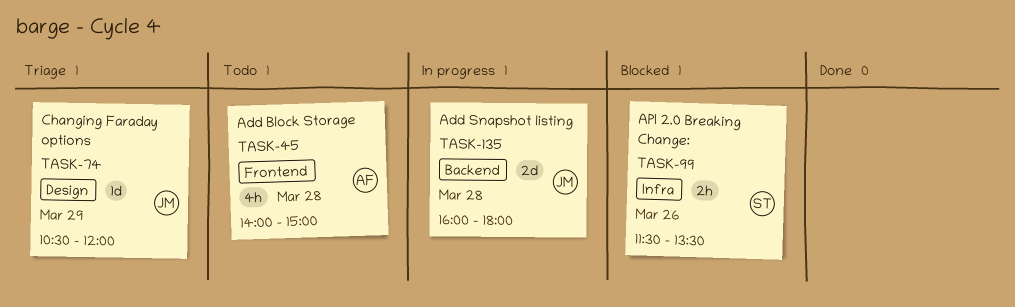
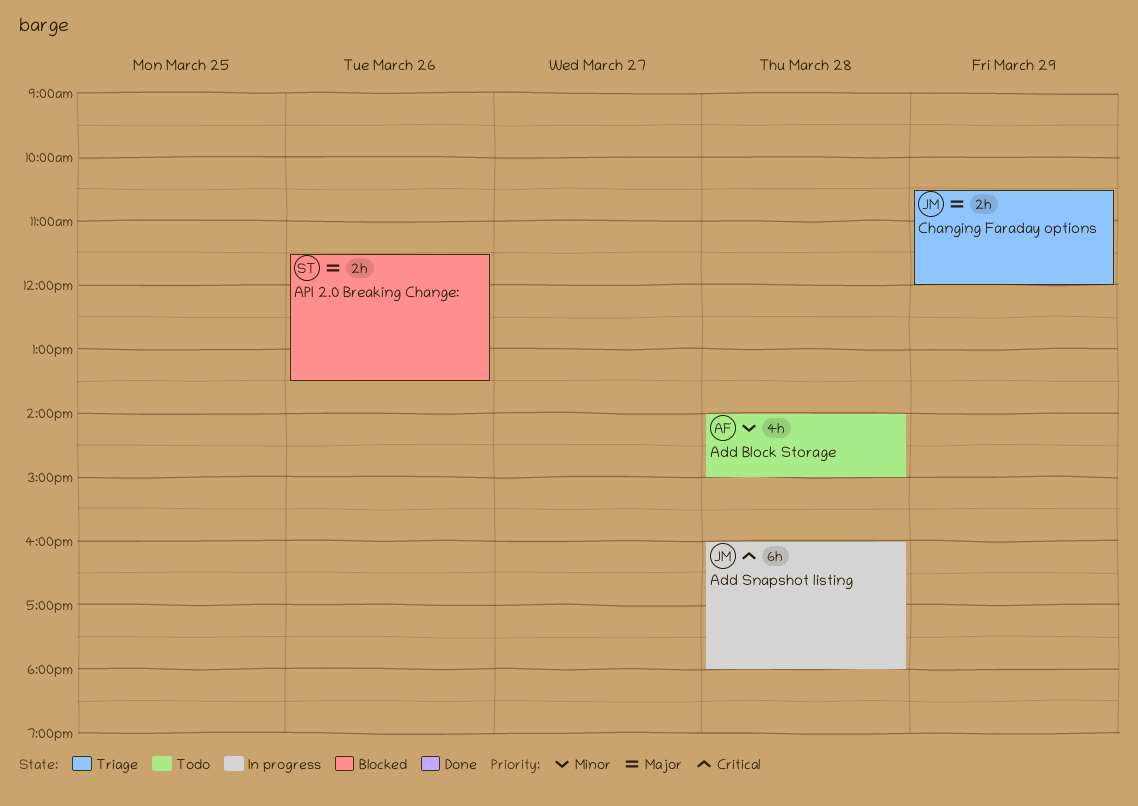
Add Snapshot listing, estimate: 2d -> 6h
Changing Faraday options, estimate: 1d -> 2h

